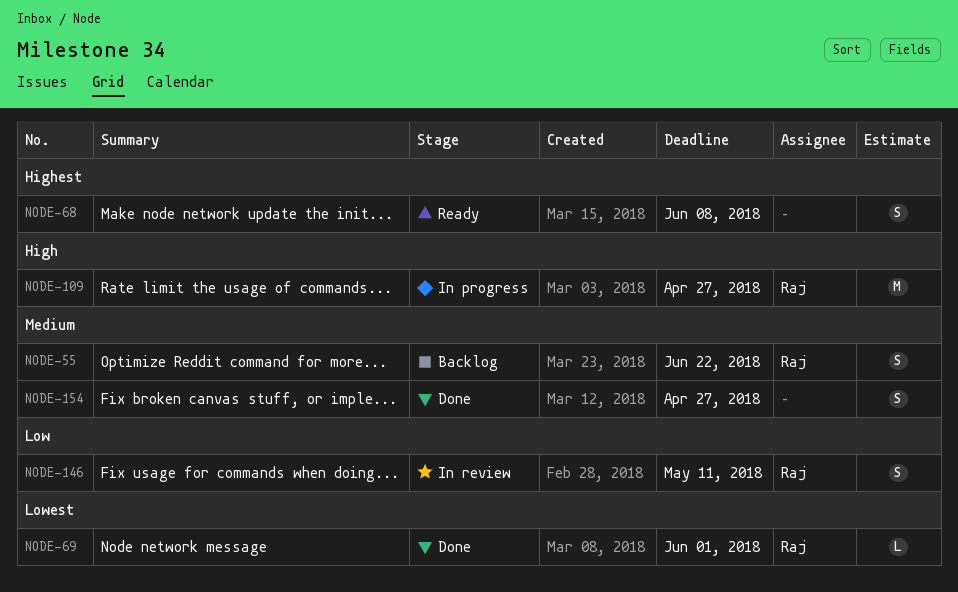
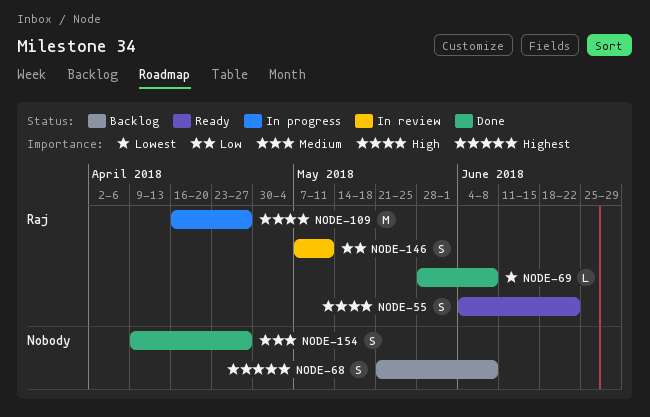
NODE-55, status: Backlog -> Ready
NODE-55, priority: Medium -> High
NODE-68, status: Ready -> Backlog
NODE-69, due: Jun 1 -> Jun 8

